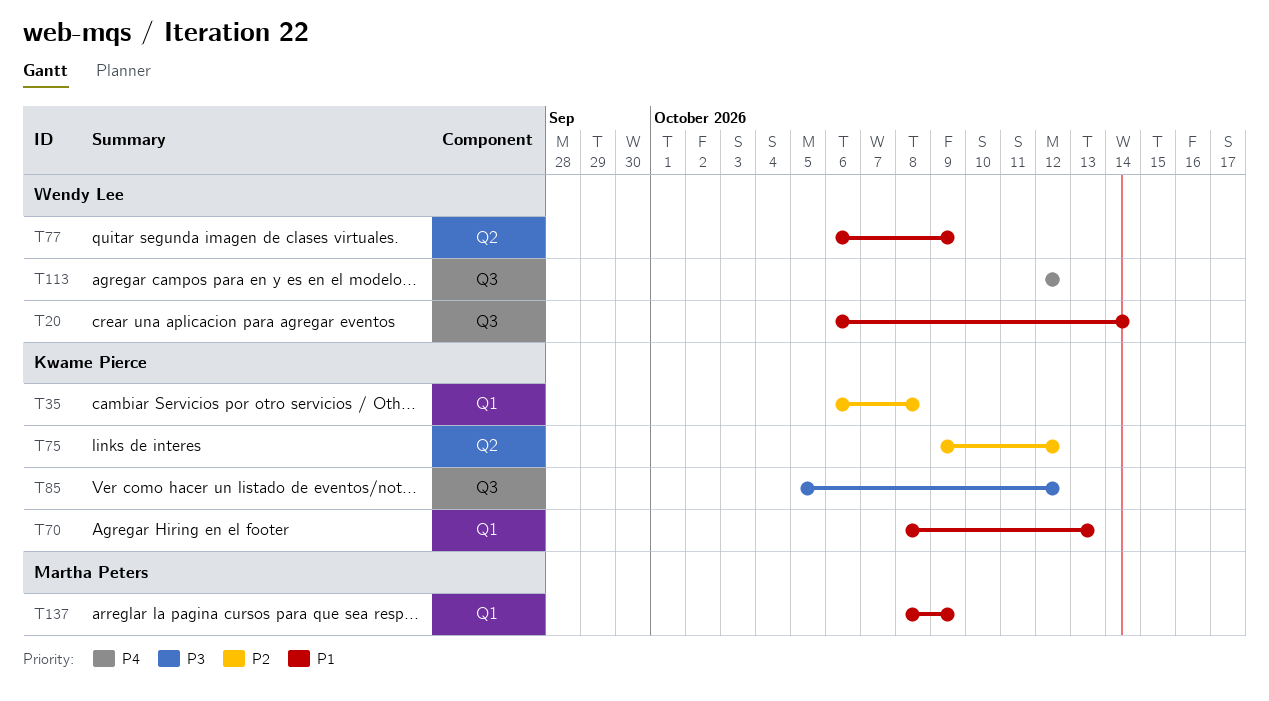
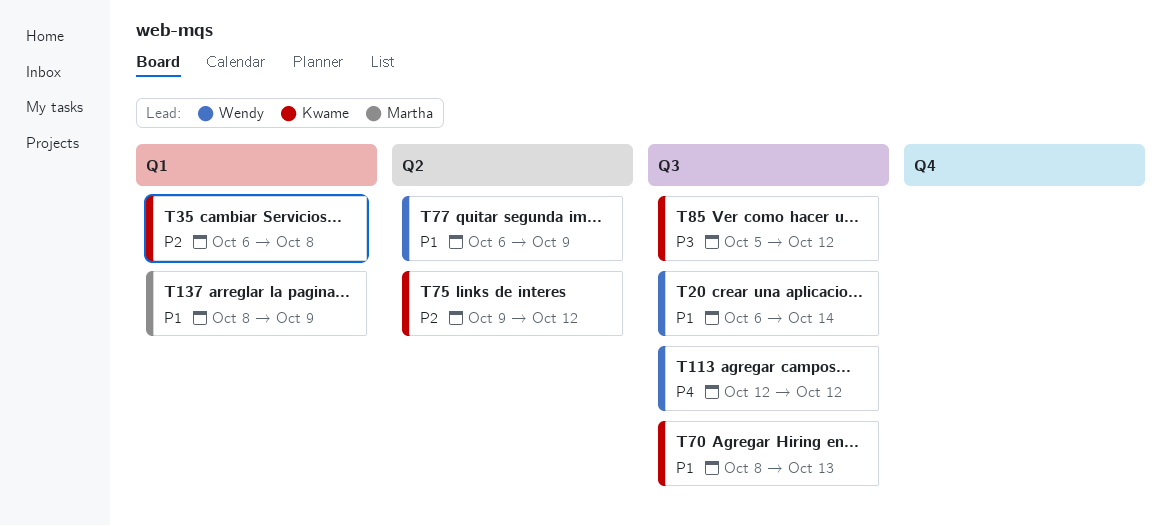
T70, label: Q1 -> Q3

